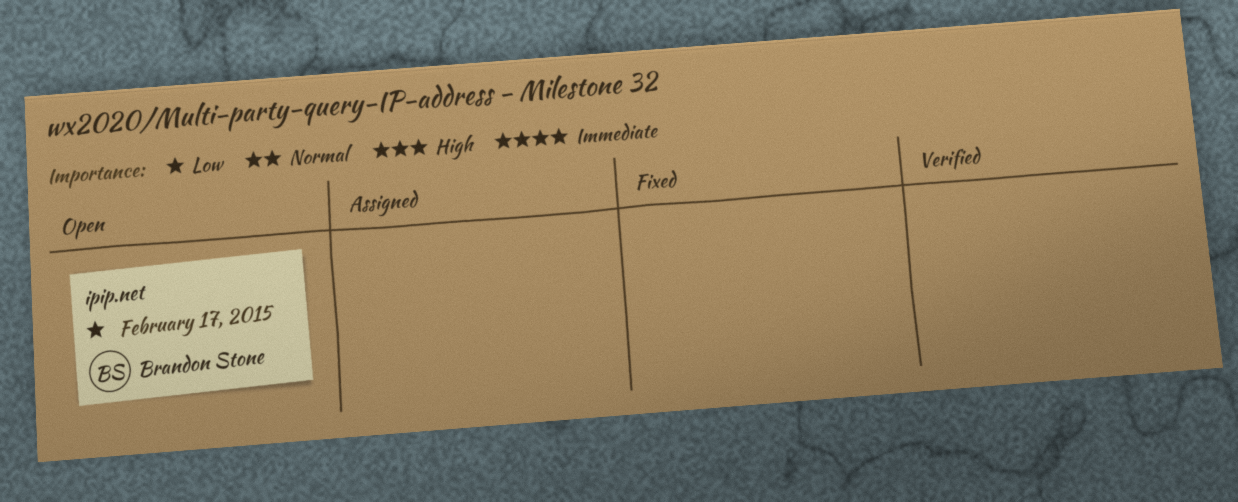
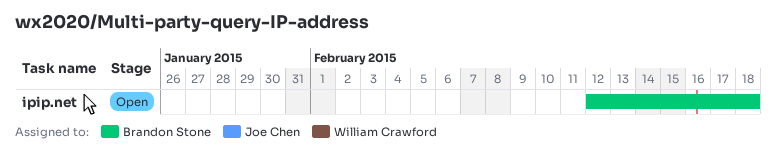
ipip.net, due: Feb 17 -> Feb 18

